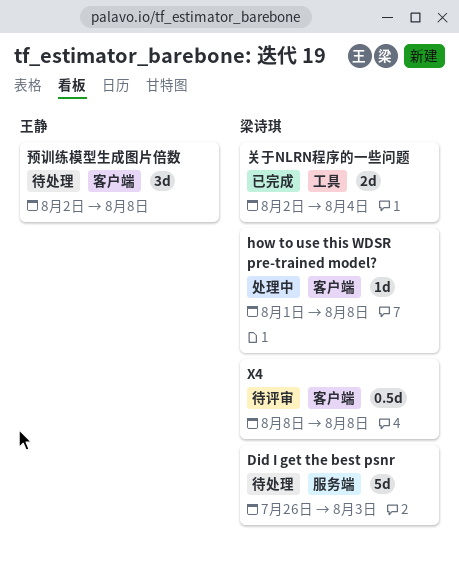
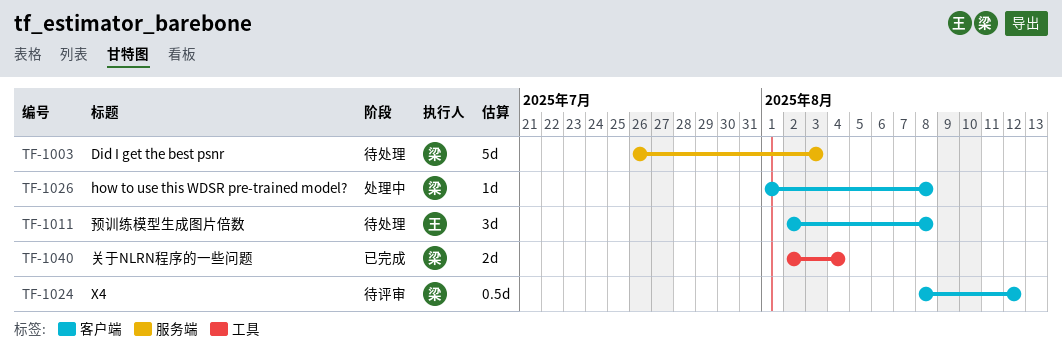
X4, due: Aug 8 -> Aug 12

